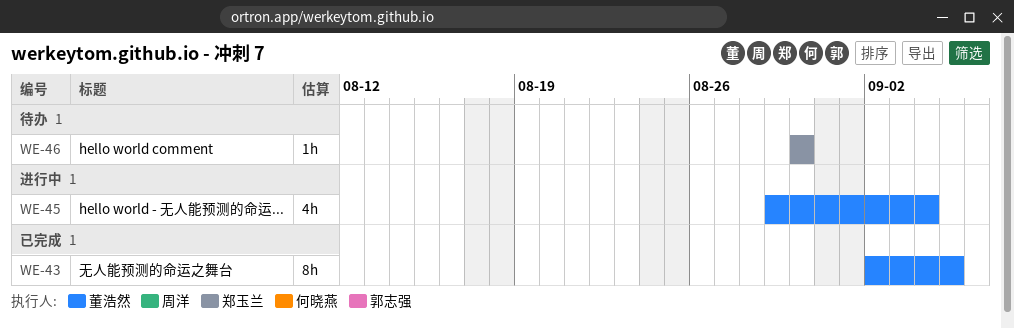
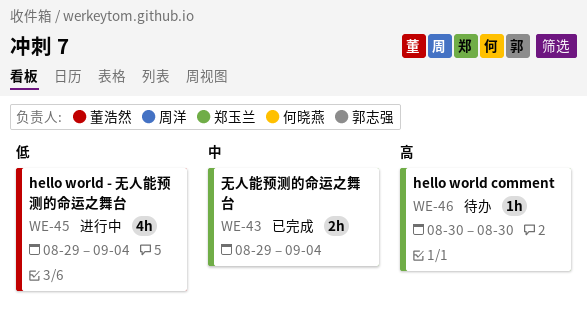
WE-43, owner: 董浩然 -> 郑玉兰
WE-43, estimate: 8h -> 2h
WE-43, start: Sep 2 -> Aug 29
WE-43, due: Sep 5 -> Sep 4

